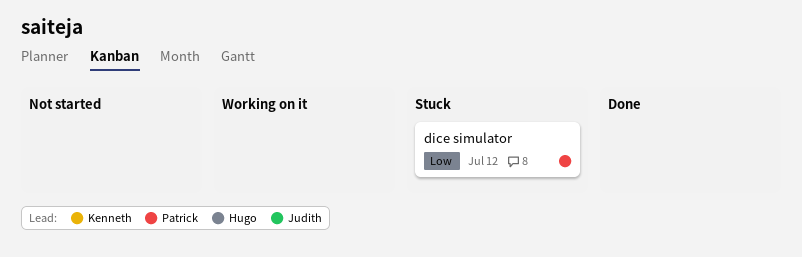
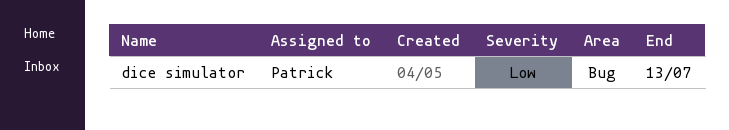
dice simulator, due: Jul 12 -> Jul 13

